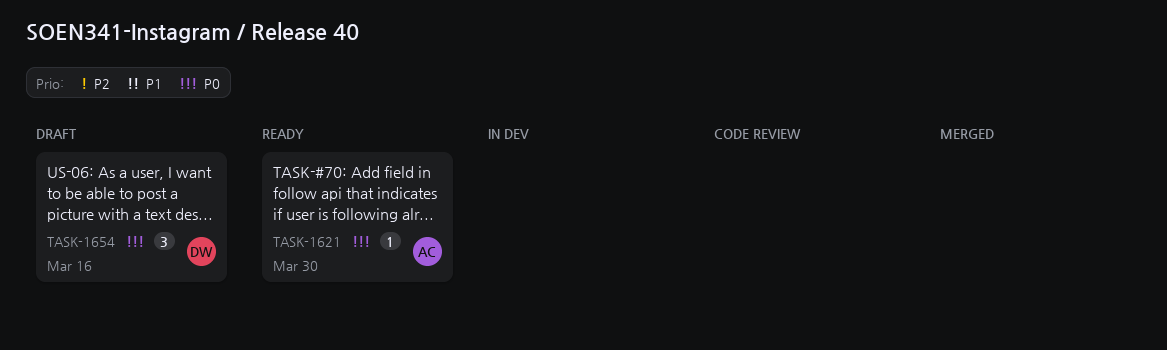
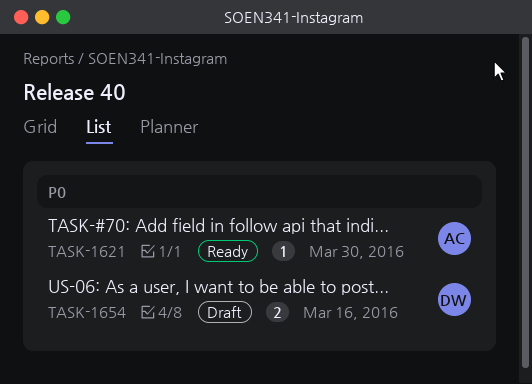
TASK-1654, estimate: 3 -> 2

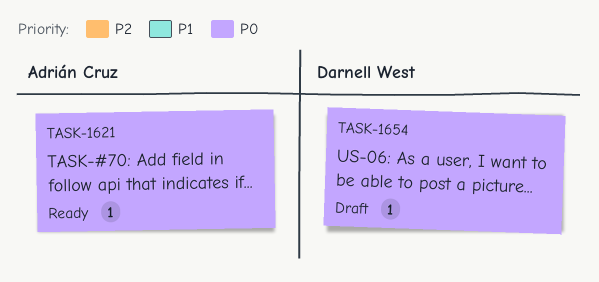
TASK-1654, estimate: 2 -> 1

